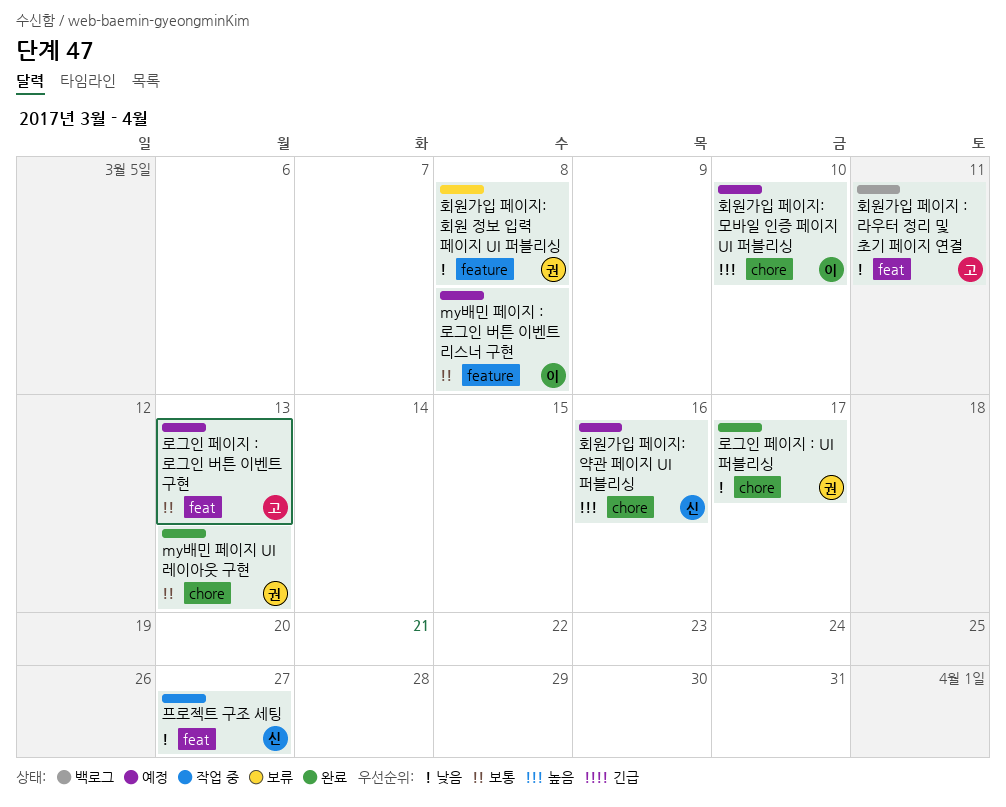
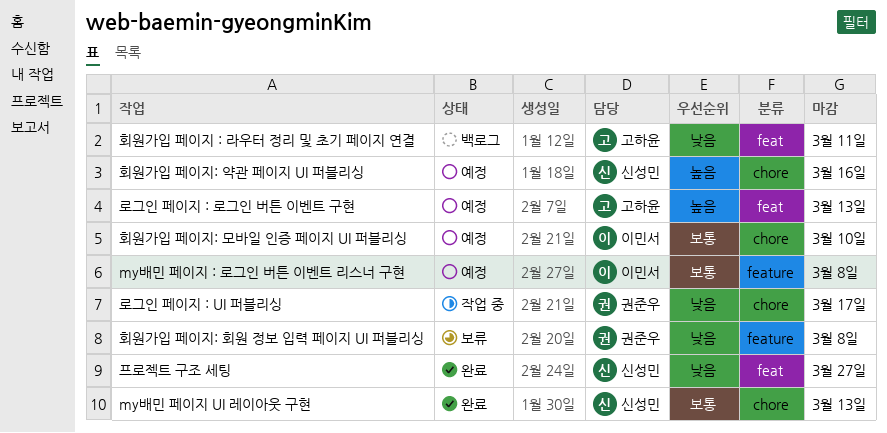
my배민 페이지 UI 레이아웃 구현, owner: 권준우 -> 신성민
로그인 페이지 : UI 퍼블리싱, status: 완료 -> 작업 중
로그인 페이지 : 로그인 버튼 이벤트 구현, priority: 보통 -> 높음
프로젝트 구조 세팅, status: 작업 중 -> 완료
회원가입 페이지: 모바일 인증 페이지 UI 퍼블리싱, priority: 높음 -> 보통

